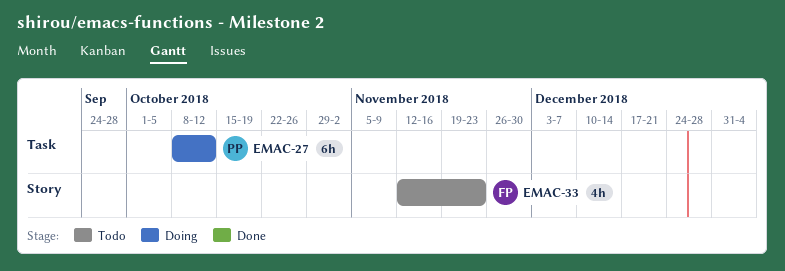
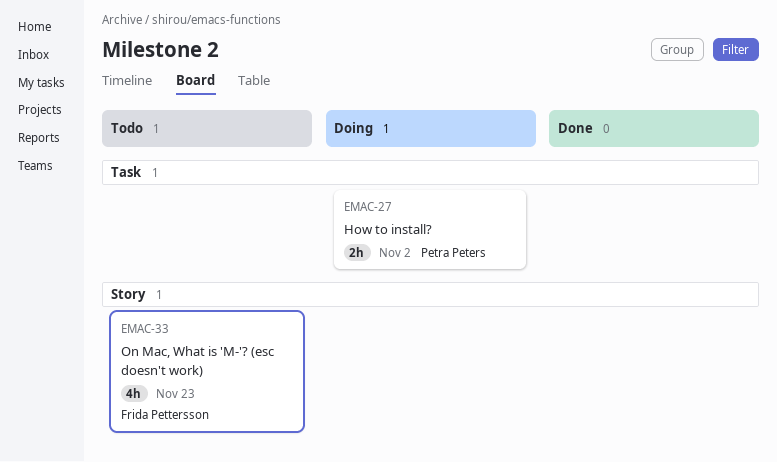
EMAC-27, estimate: 6h -> 2h
EMAC-27, due: Oct 12 -> Nov 2

